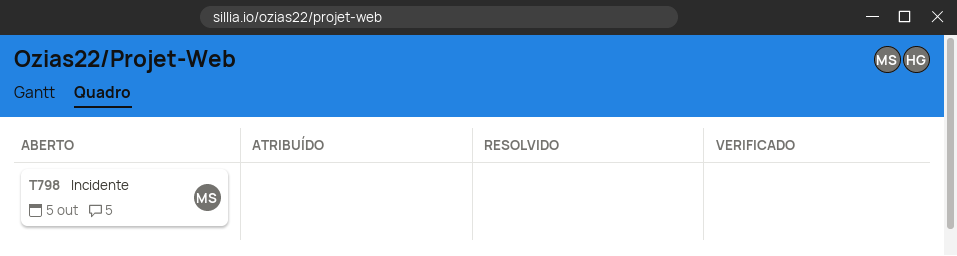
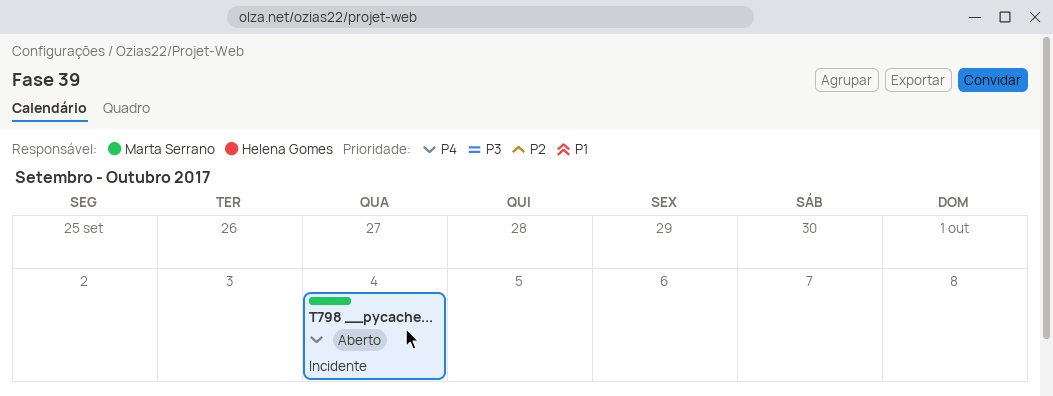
T798, due: Oct 5 -> Oct 4

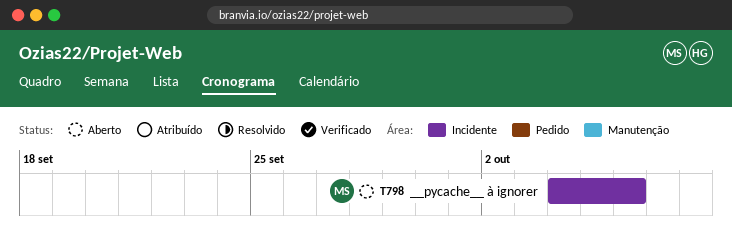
T798, due: Oct 4 -> Oct 6

